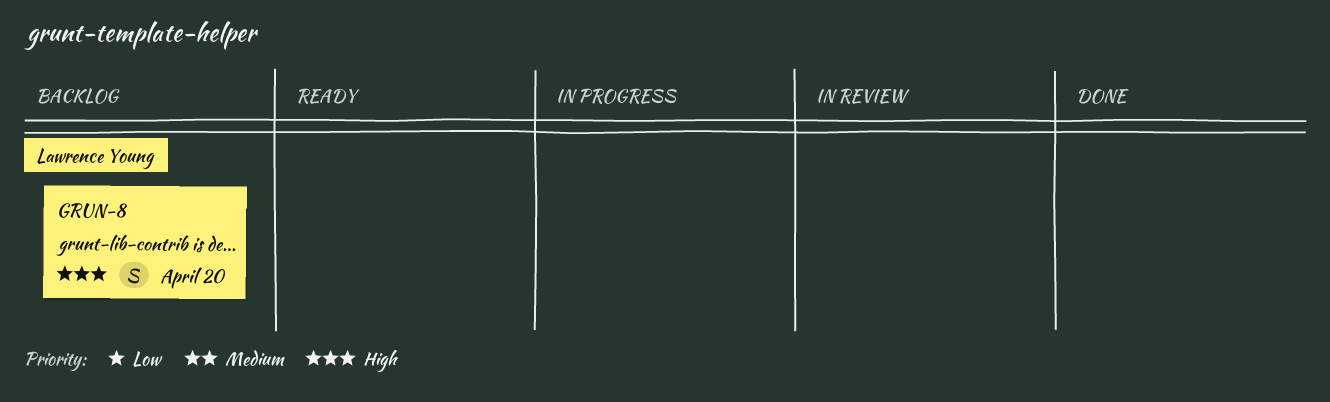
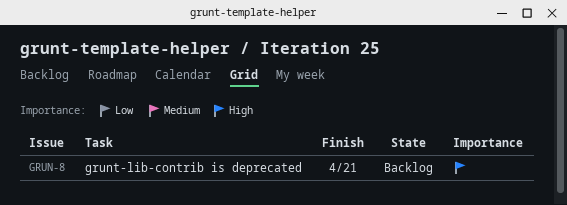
GRUN-8, due: Apr 20 -> Apr 21

